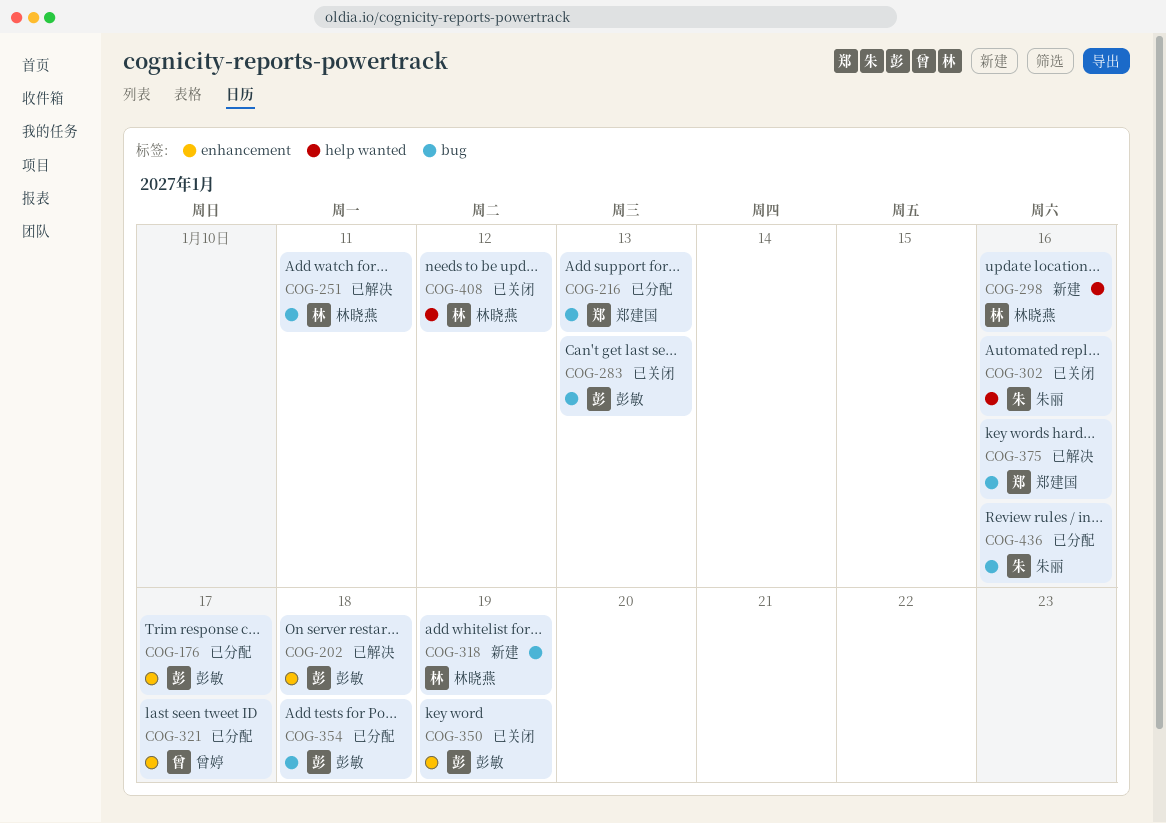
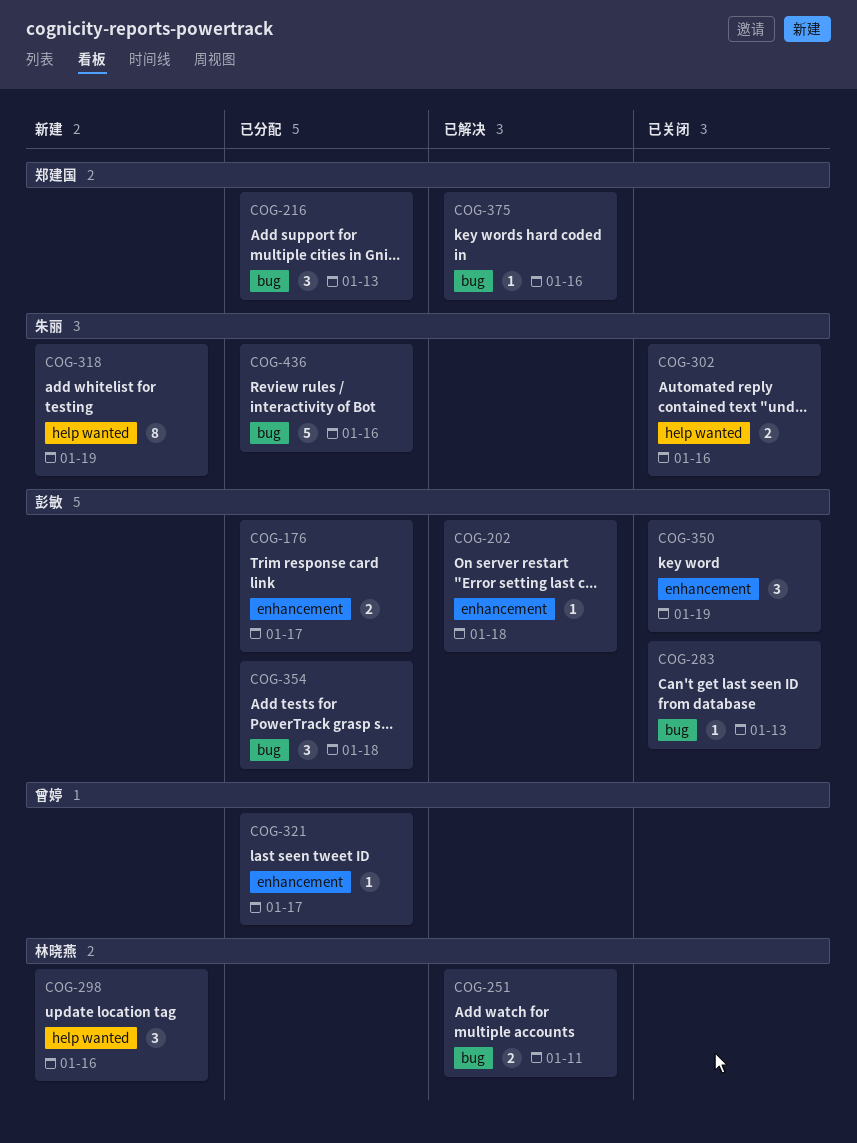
COG-318, owner: 林晓燕 -> 朱丽
COG-318, label: bug -> help wanted
COG-408: present -> none

